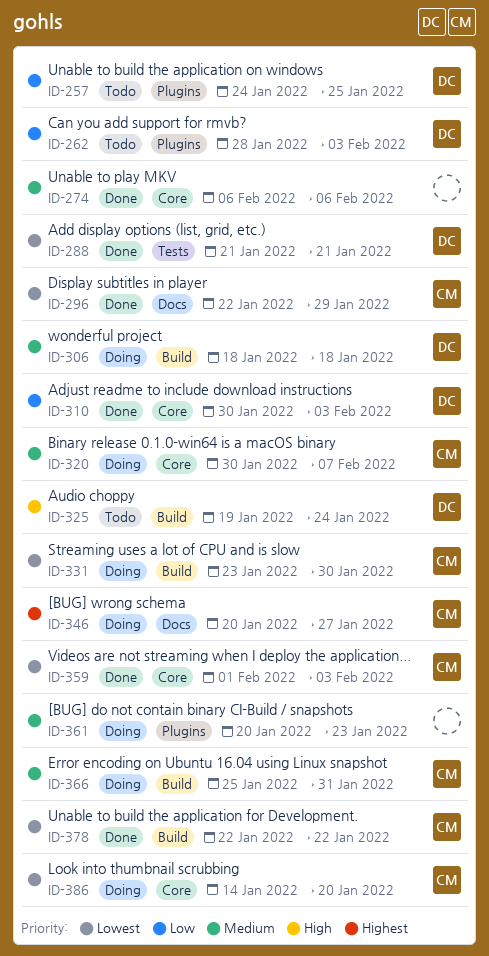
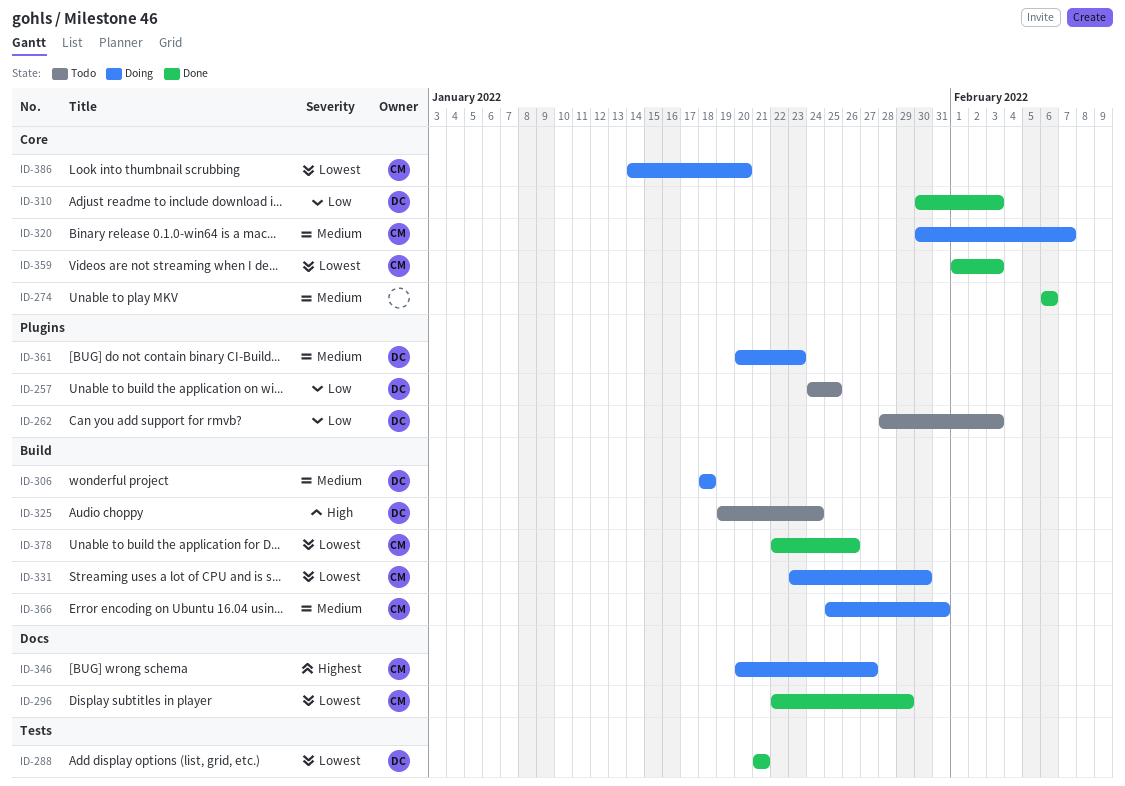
ID-361, owner: none -> DC
ID-378, due: Jan 22 -> Jan 26

